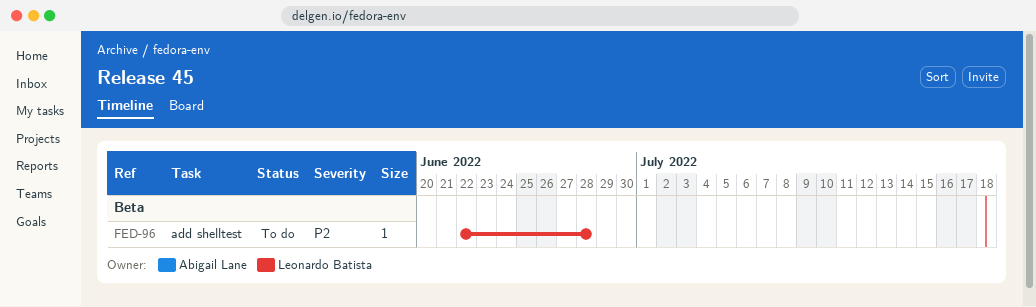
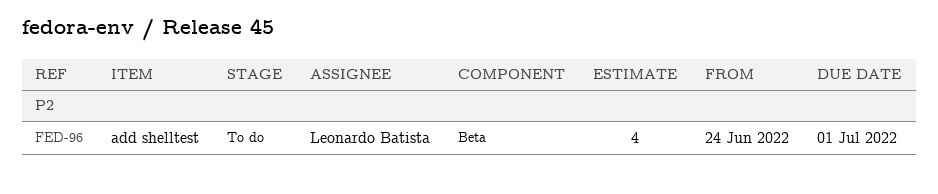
FED-96, estimate: 1 -> 4
FED-96, start: Jun 22 -> Jun 24
FED-96, due: Jun 28 -> Jul 1

